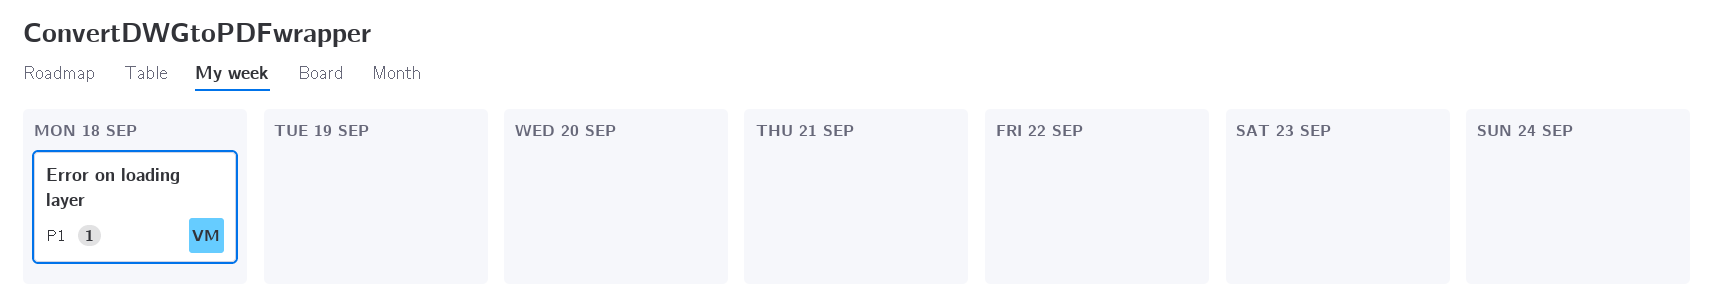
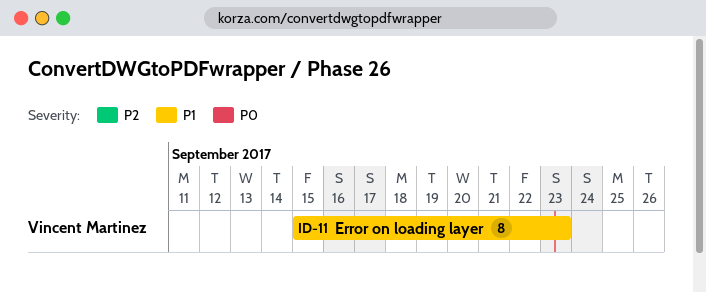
Error on loading layer, estimate: 1 -> 8
Error on loading layer, due: Sep 18 -> Sep 23

